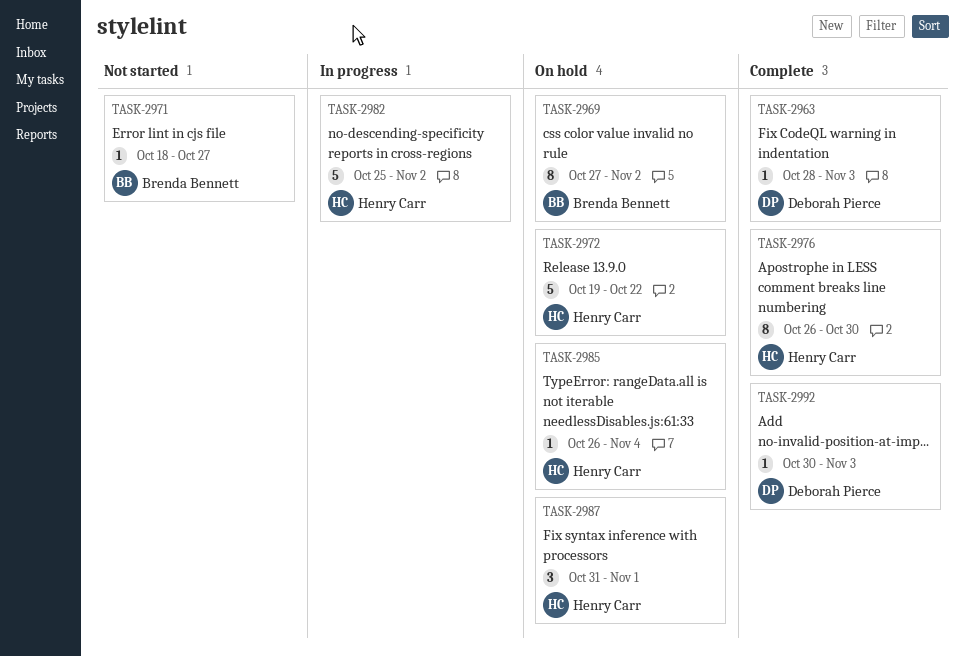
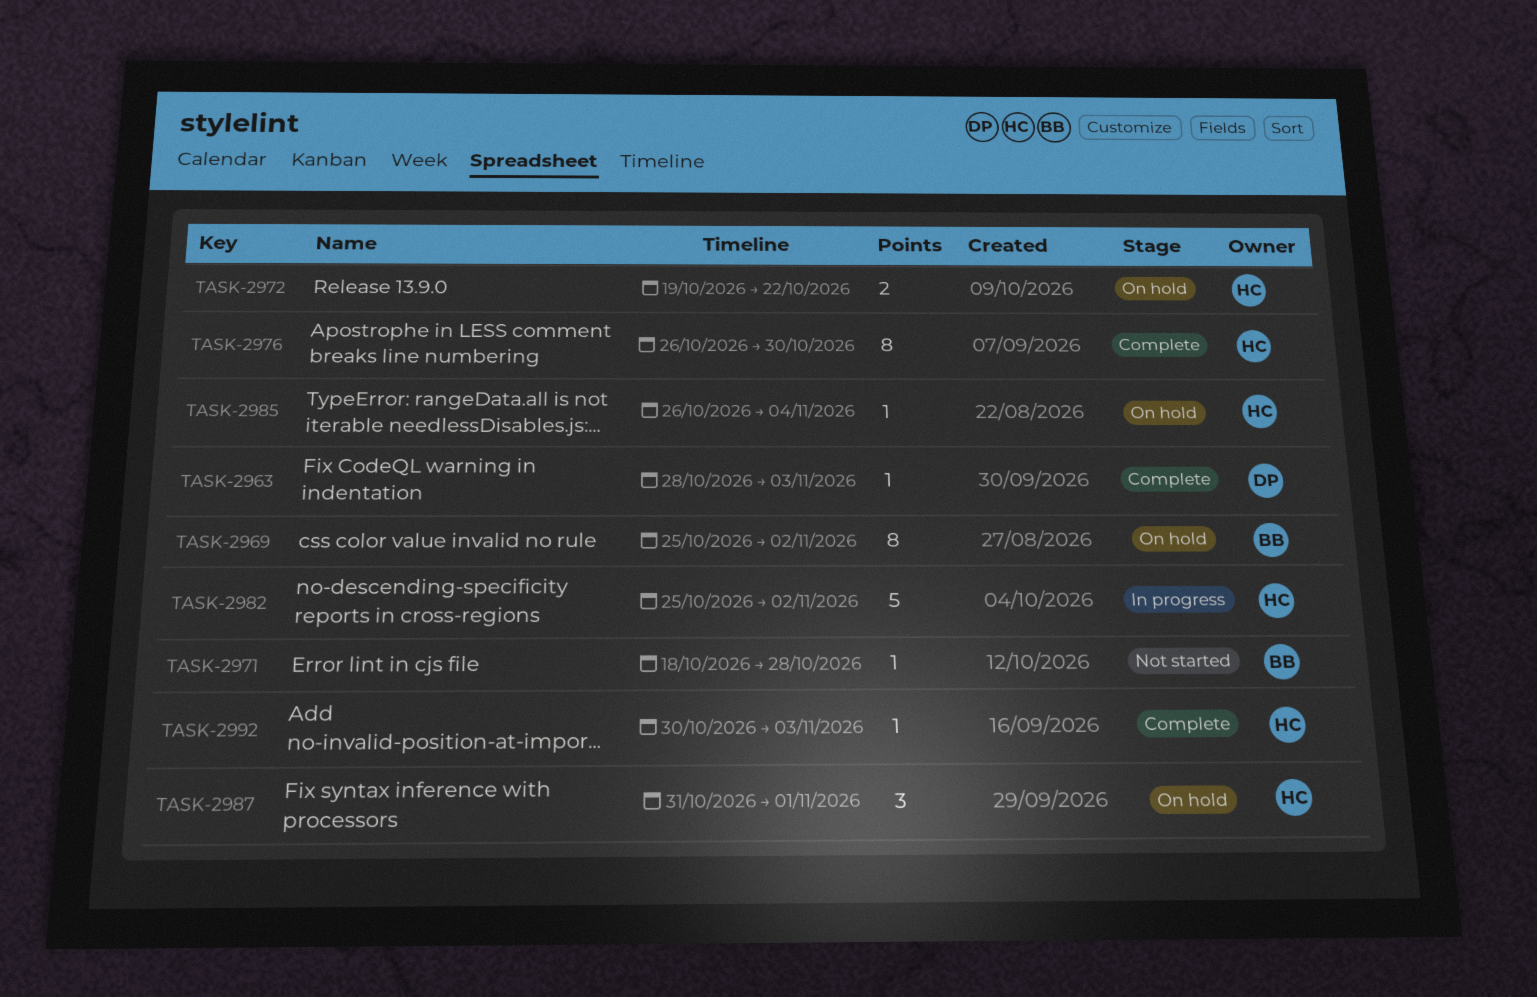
TASK-2969, start: Oct 27 -> Oct 25
TASK-2971, due: Oct 27 -> Oct 28
TASK-2972, estimate: 5 -> 2
TASK-2992, owner: Deborah Pierce -> Henry Carr

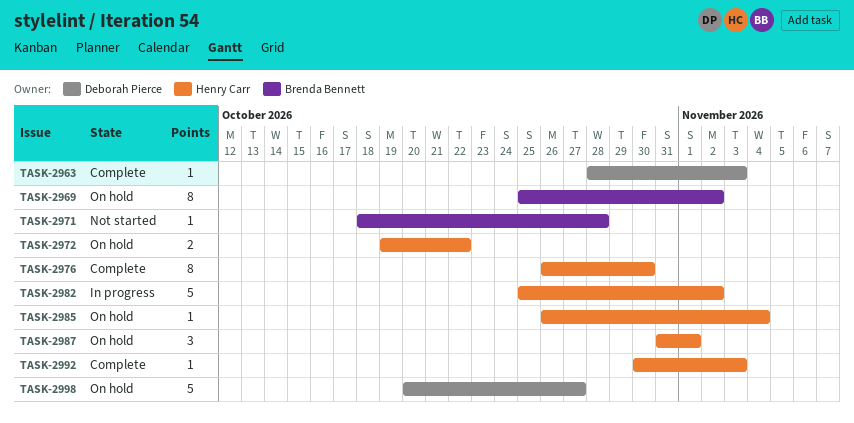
TASK-2998: none -> present

